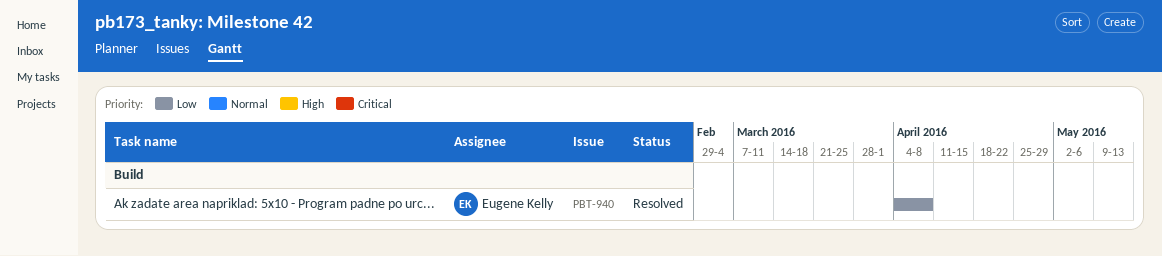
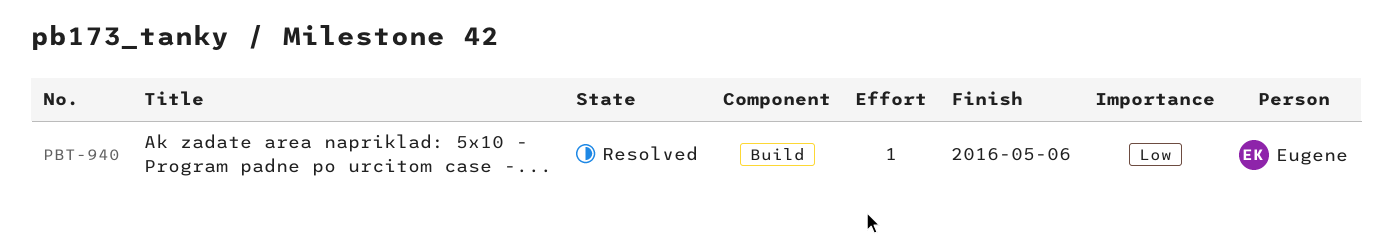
PBT-940, due: Apr 8 -> May 6

